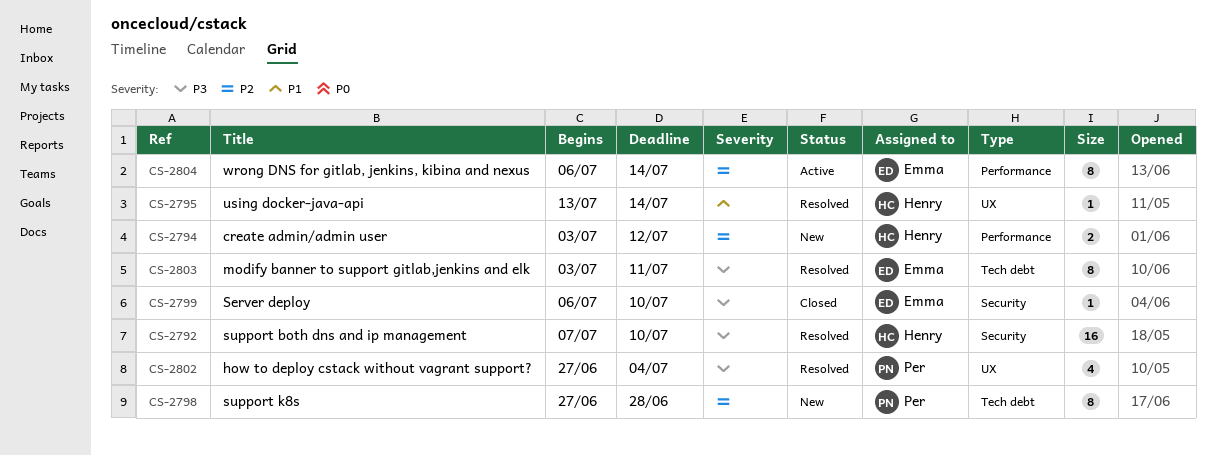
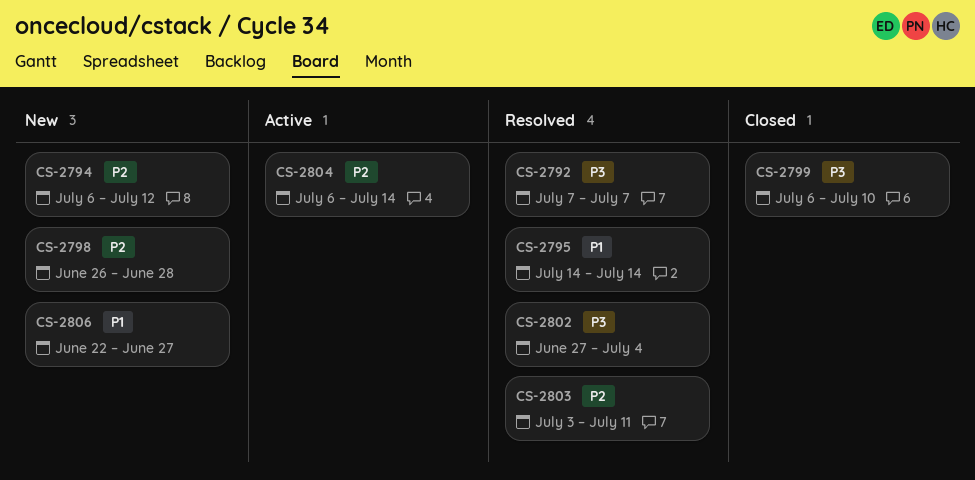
CS-2792, due: Jul 10 -> Jul 7
CS-2794, start: Jul 3 -> Jul 6
CS-2795, start: Jul 13 -> Jul 14
CS-2798, start: Jun 27 -> Jun 26
CS-2803, priority: P3 -> P2
CS-2806: none -> present

